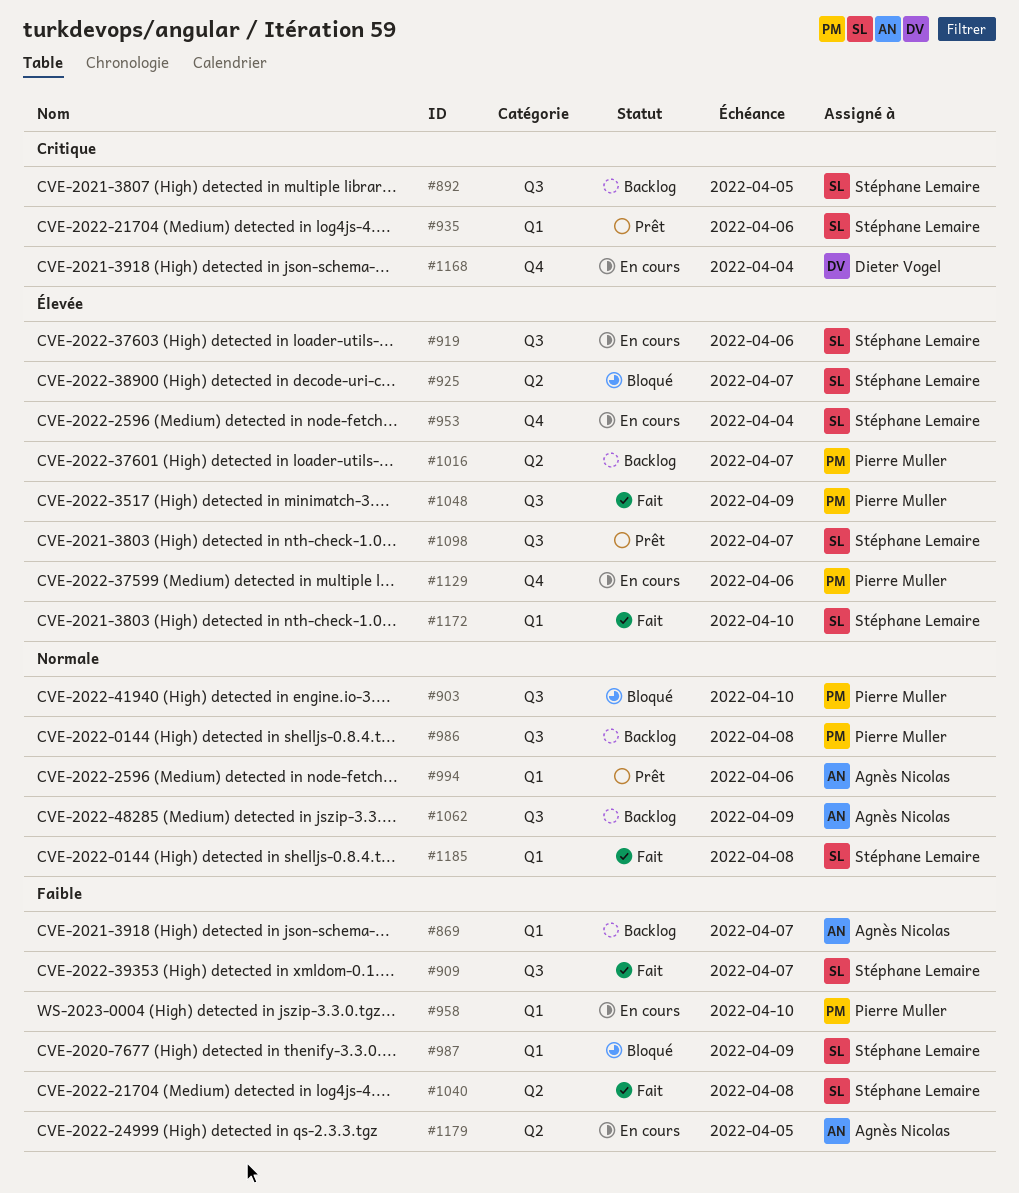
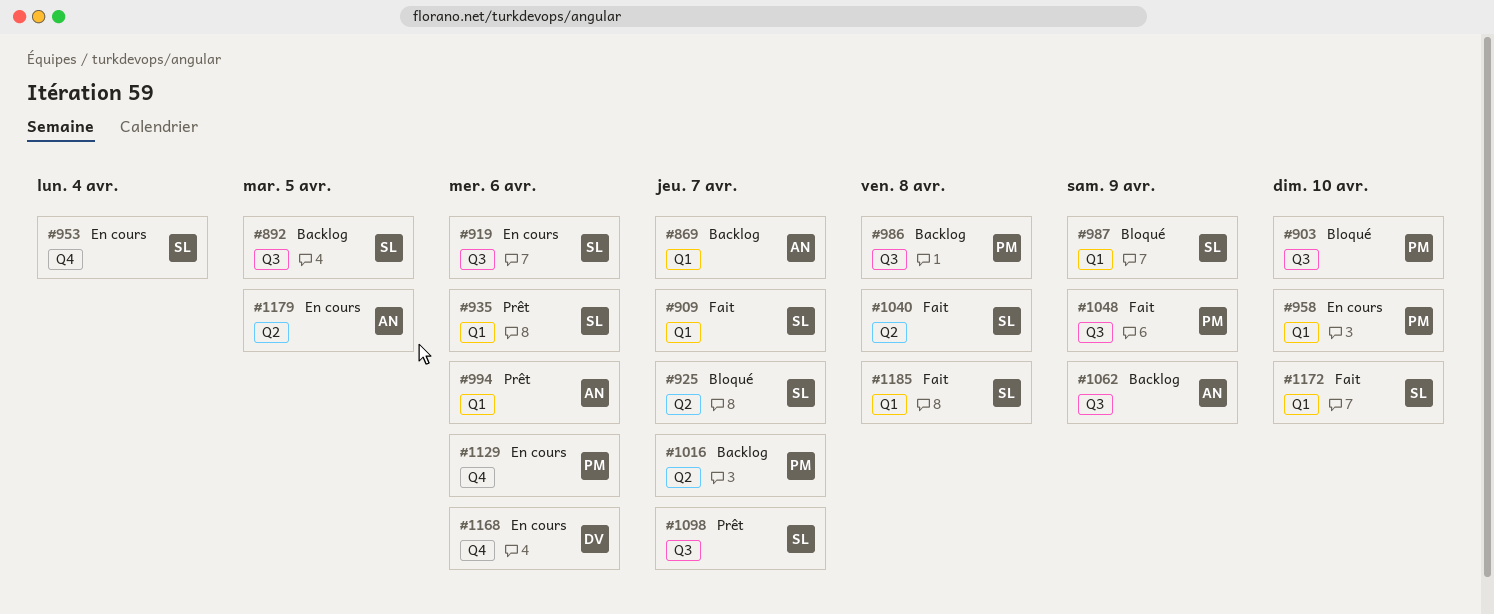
#909, label: Q3 -> Q1
#1168, due: Apr 4 -> Apr 6

